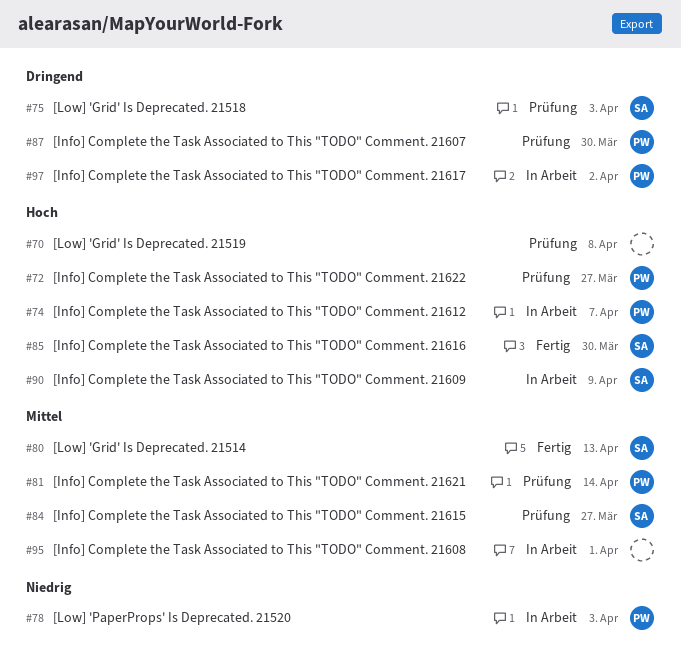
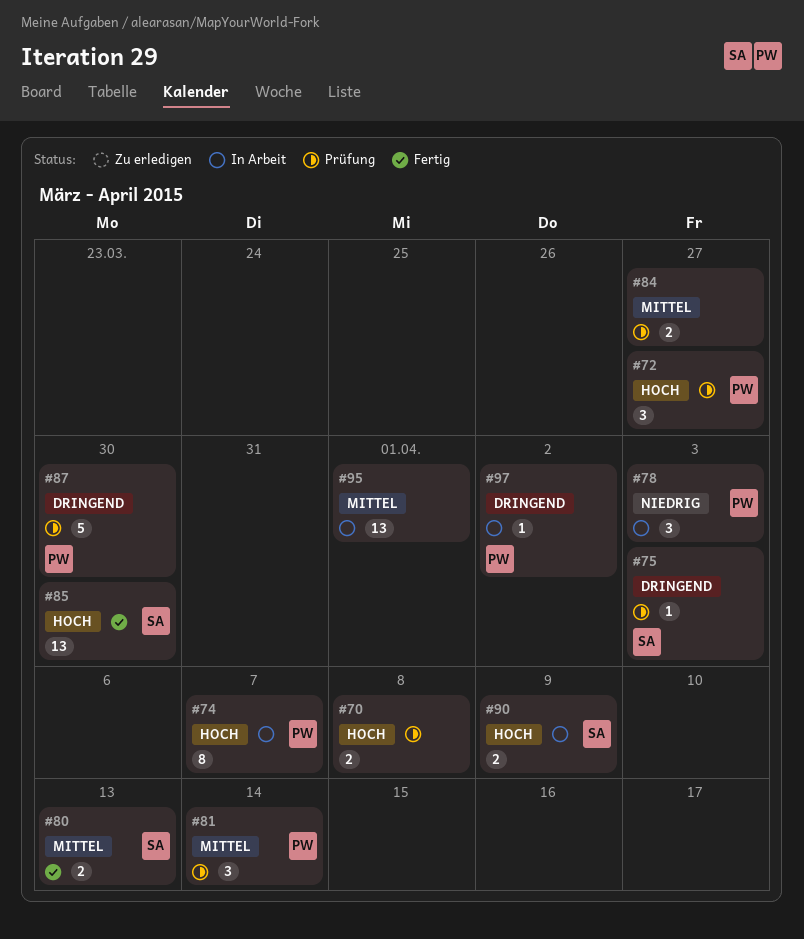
#84, owner: SA -> none

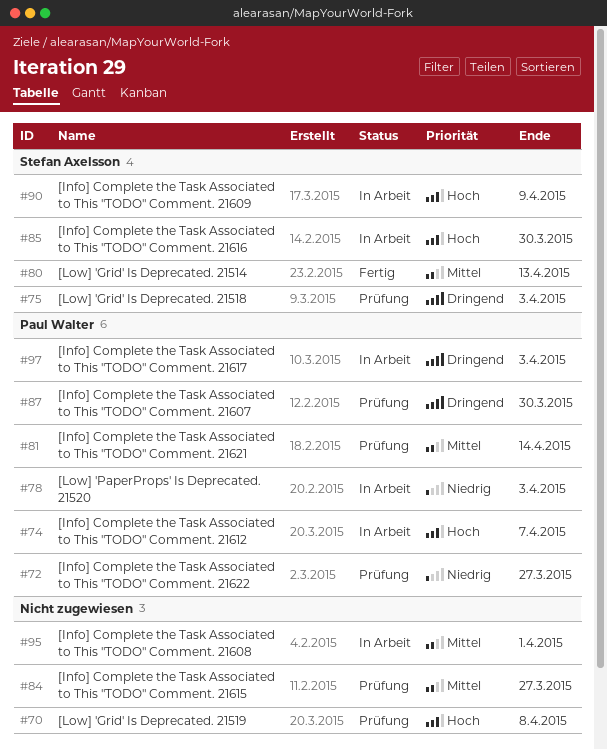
#72, priority: Hoch -> Niedrig
#85, status: Fertig -> In Arbeit
#97, due: Apr 2 -> Apr 3

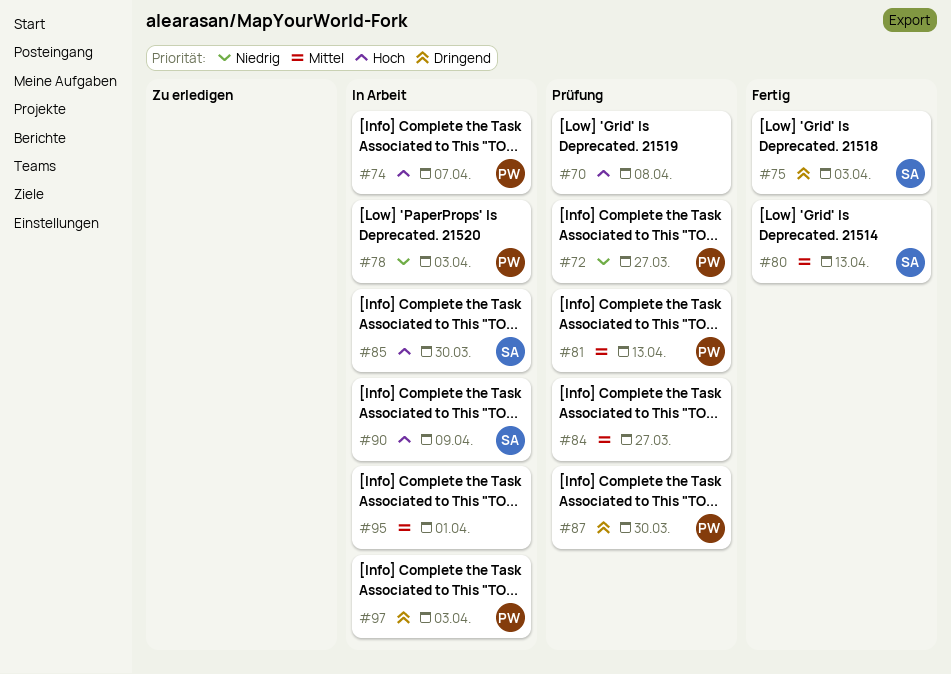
#75, status: Prüfung -> Fertig
#81, due: Apr 14 -> Apr 13

